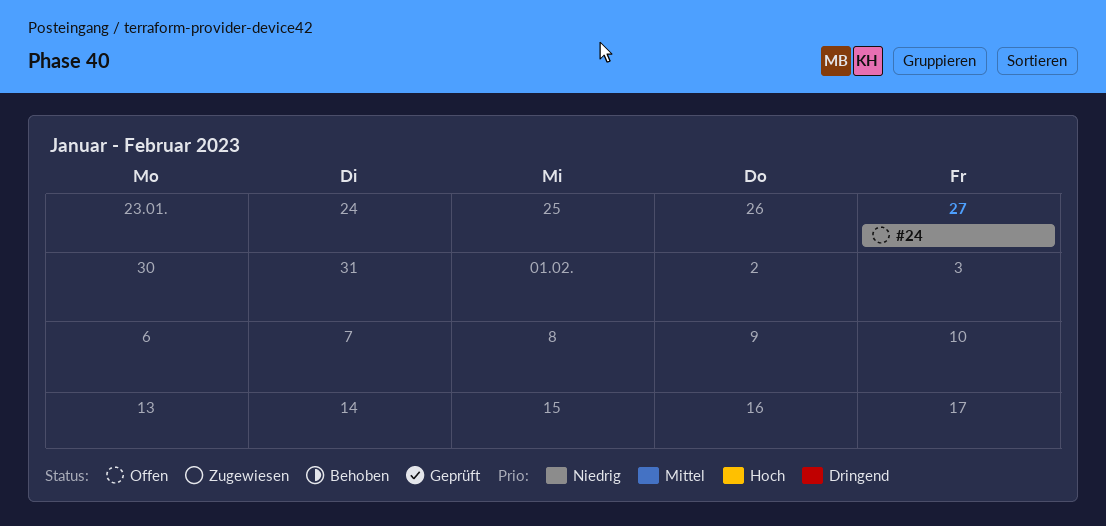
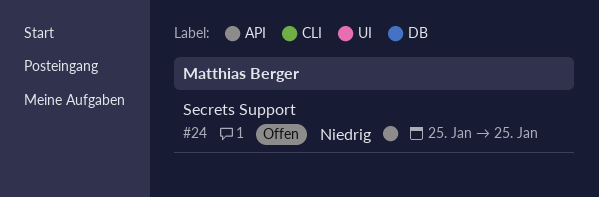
#24, start: Jan 27 -> Jan 25
#24, due: Jan 27 -> Jan 25

